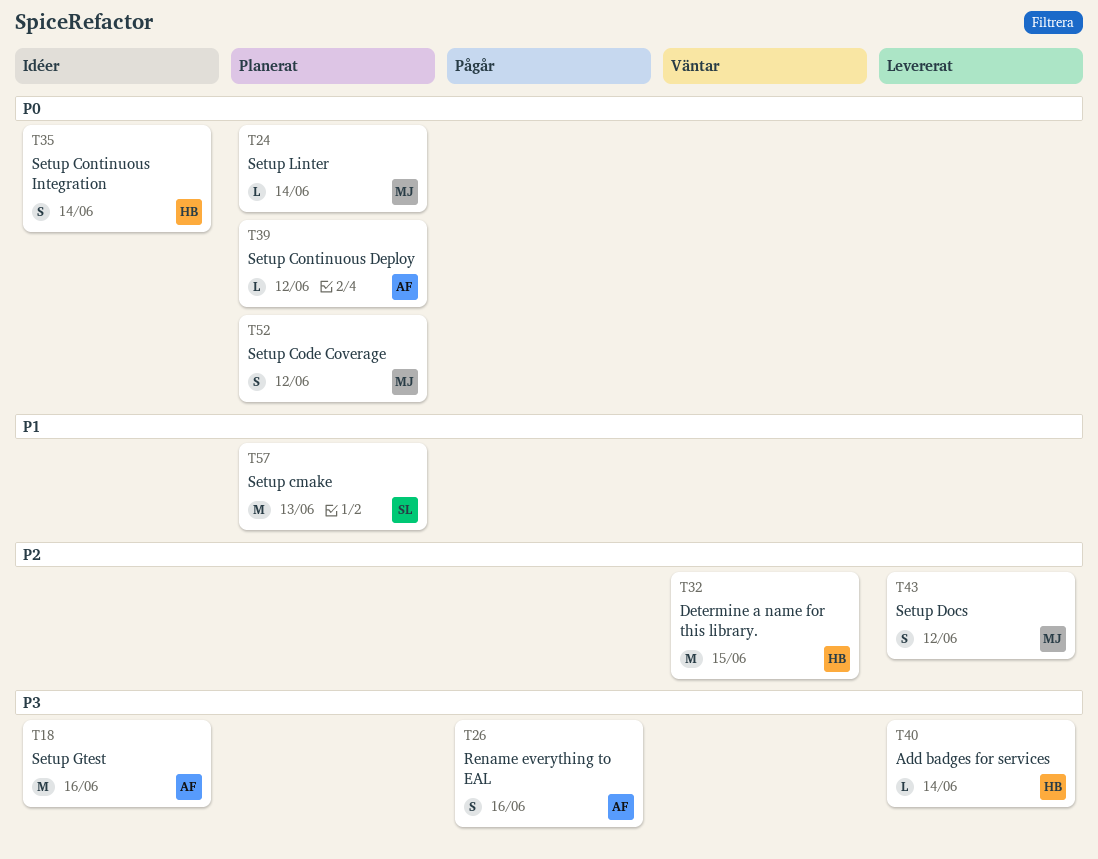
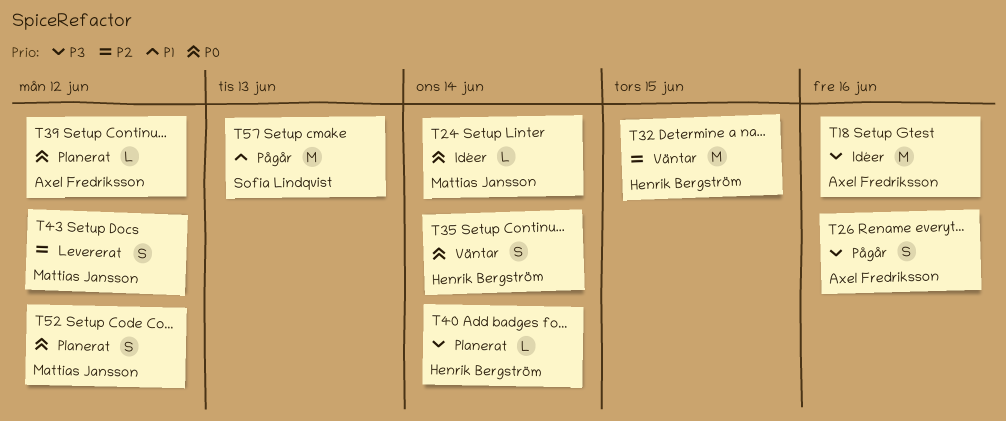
T24, status: Planerat -> Idéer
T35, status: Idéer -> Väntar
T40, status: Levererat -> Planerat
T57, status: Planerat -> Pågår

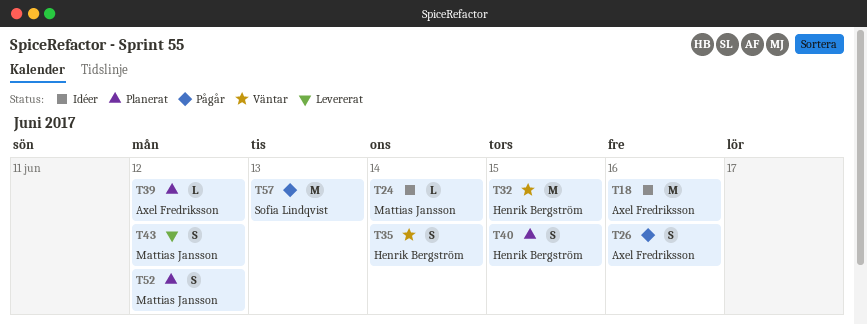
T40, estimate: L -> S
T40, due: Jun 14 -> Jun 15

